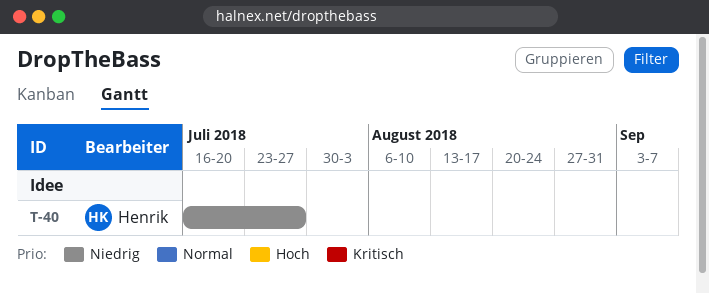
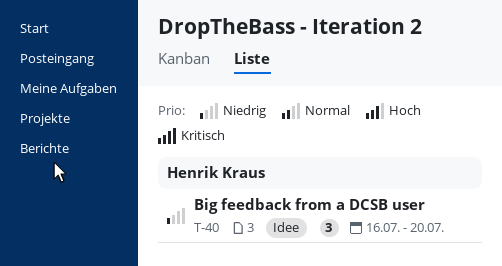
T-40, due: Jul 27 -> Jul 20

